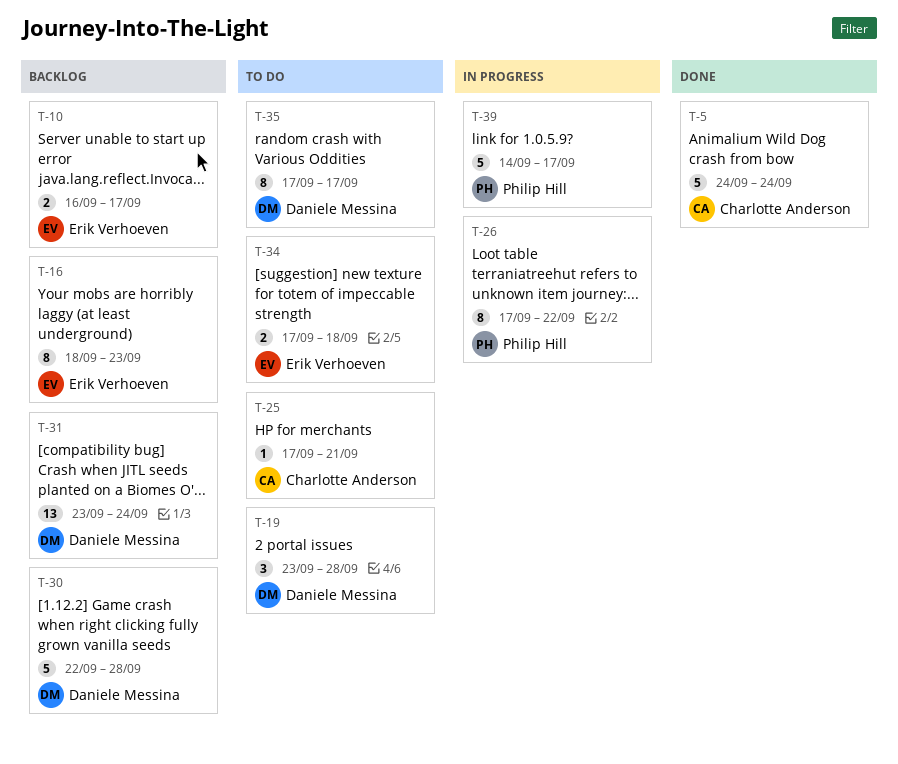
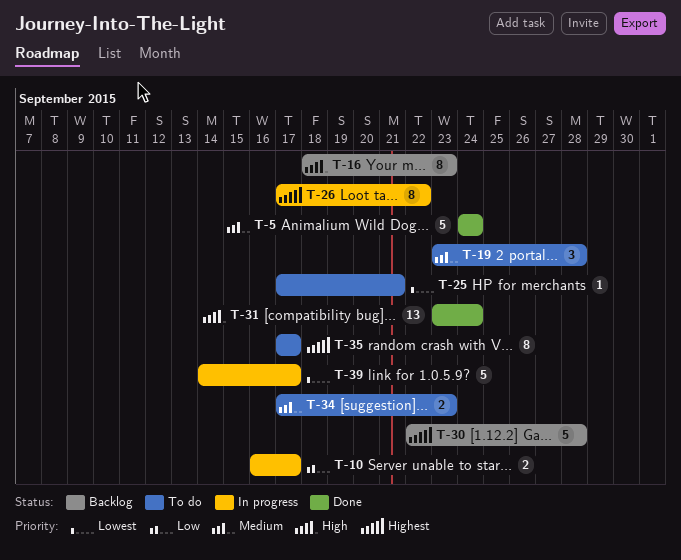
T-10, status: Backlog -> In progress
T-31, status: Backlog -> Done
T-34, due: Sep 18 -> Sep 23

